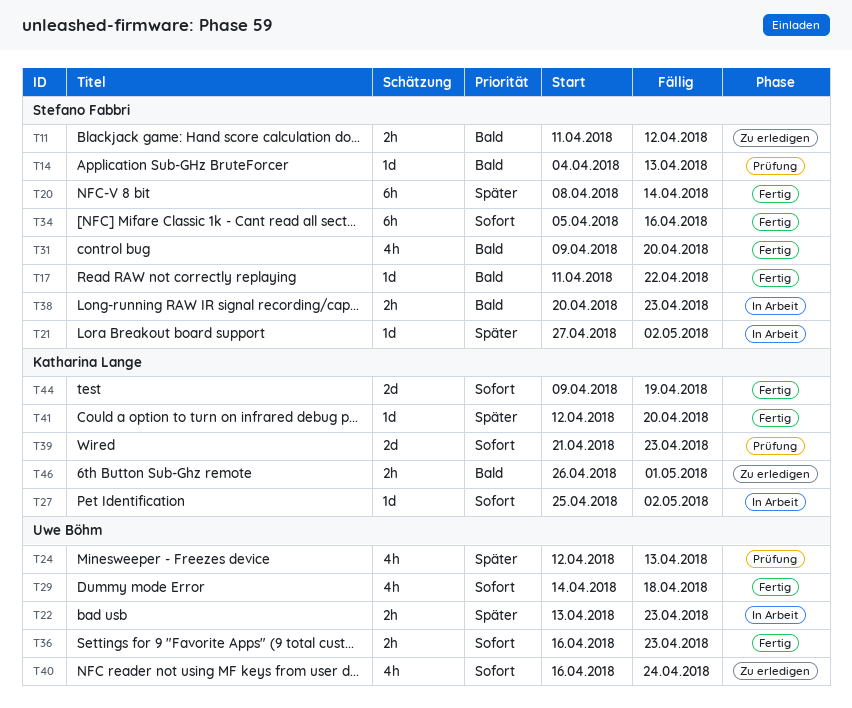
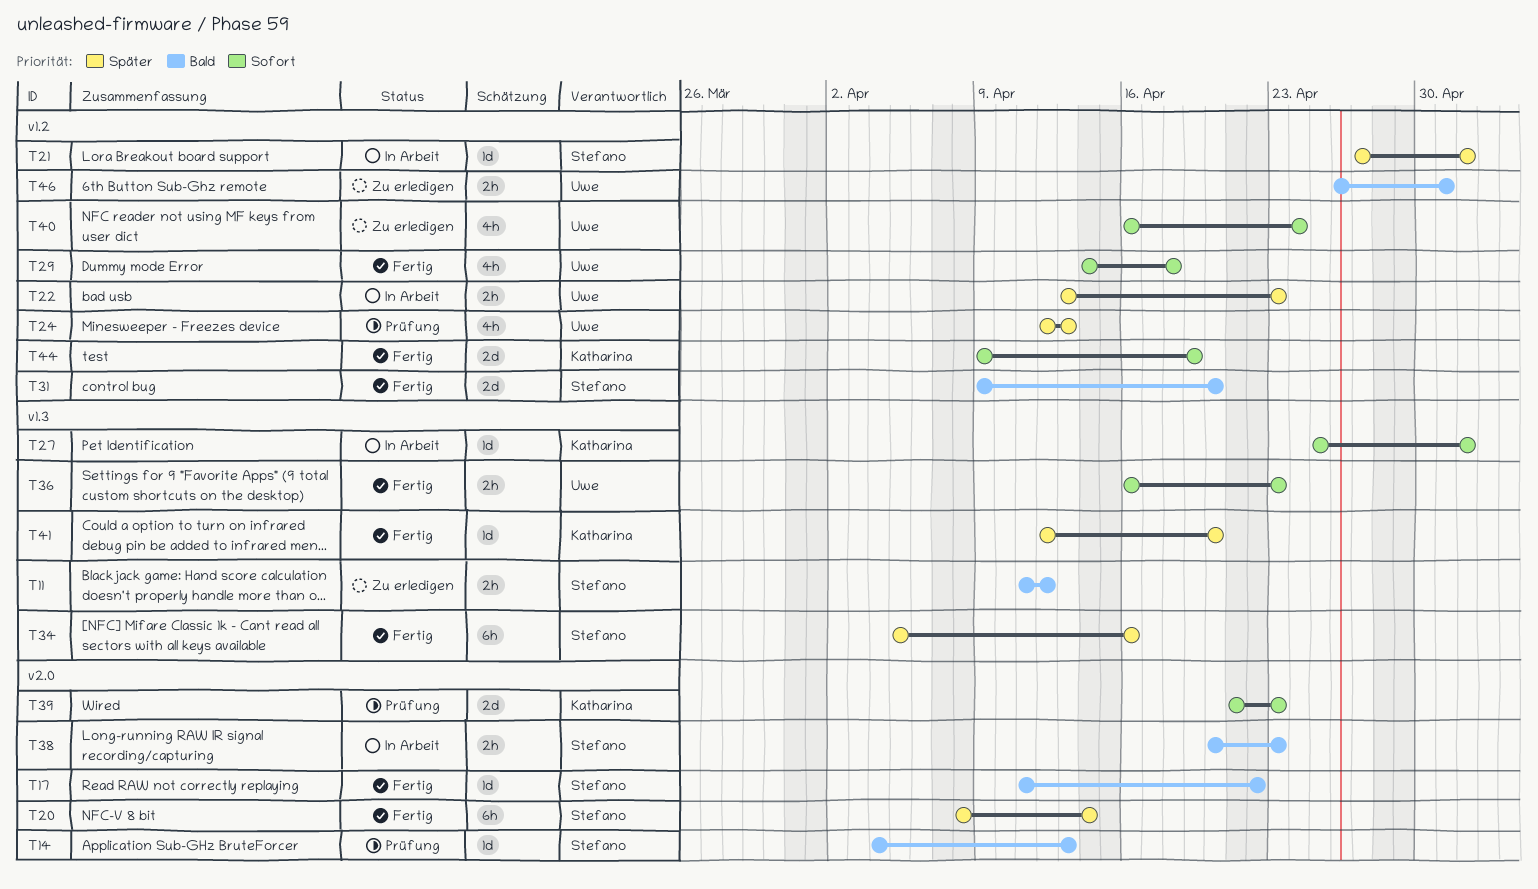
T31, estimate: 4h -> 2d
T34, priority: Sofort -> Später
T46, owner: Katharina Lange -> Uwe Böhm

